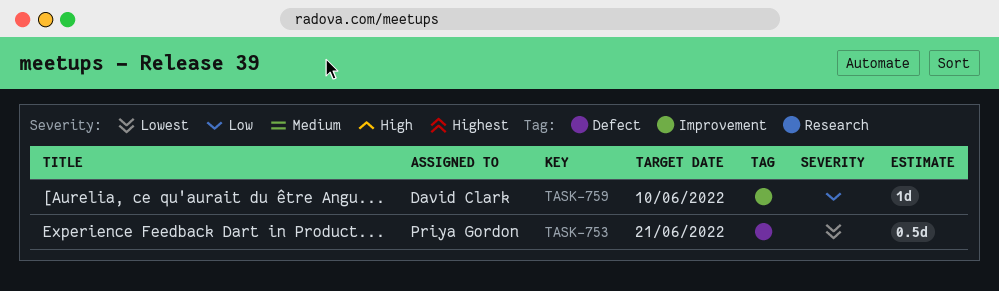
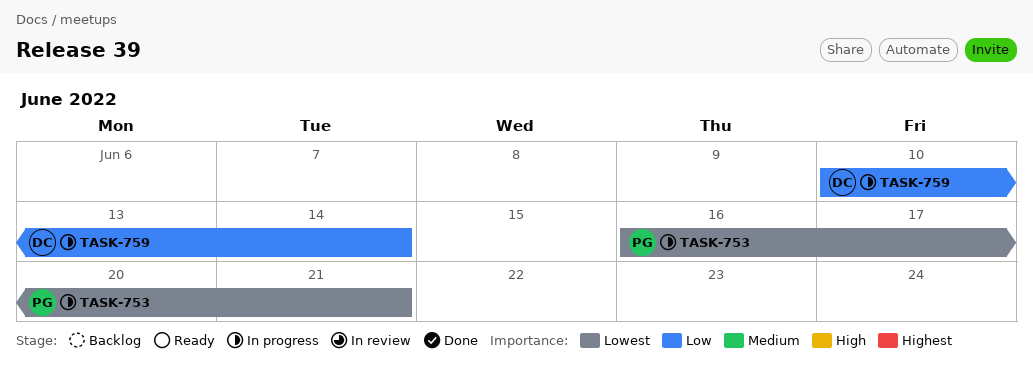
TASK-759, due: Jun 10 -> Jun 14

